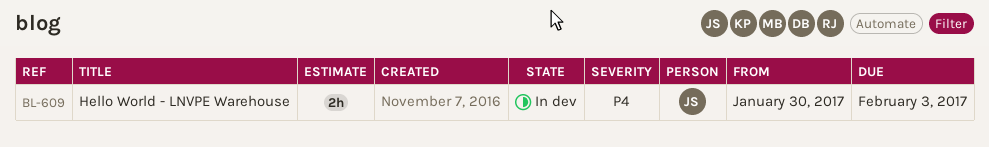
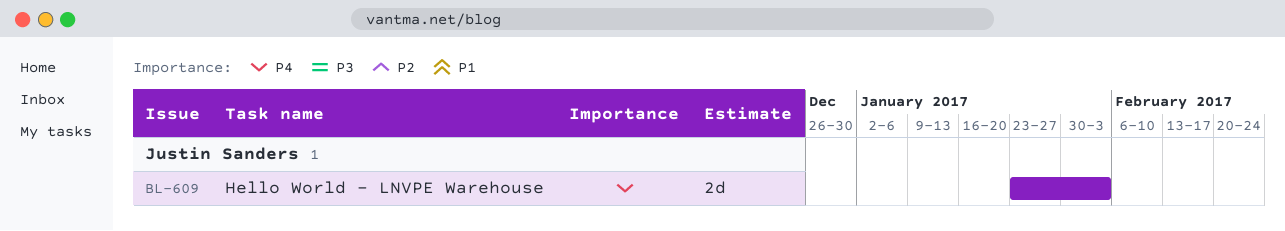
BL-609, estimate: 2h -> 2d
BL-609, start: Jan 30 -> Jan 23

